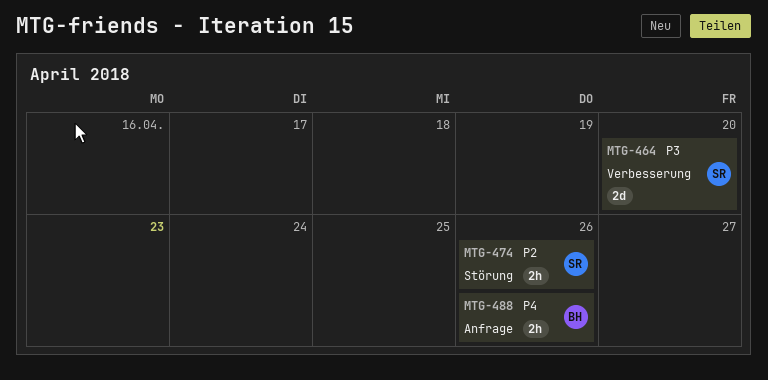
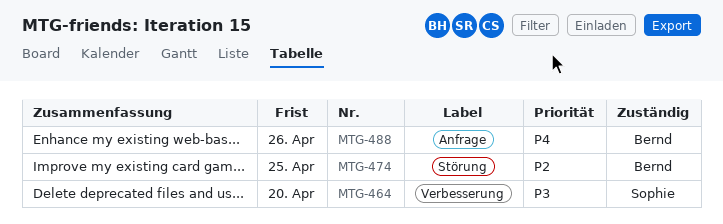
MTG-474, owner: Sophie -> Bernd
MTG-474, due: Apr 26 -> Apr 25

